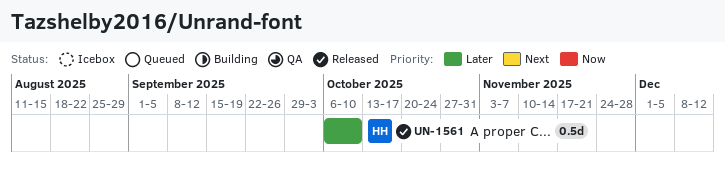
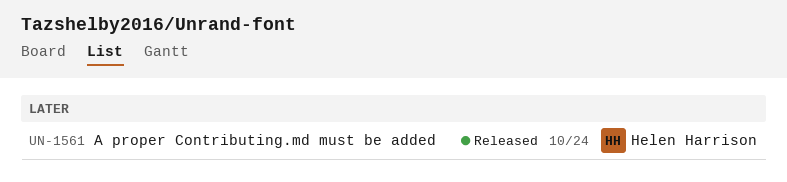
UN-1561, due: Oct 10 -> Oct 24

